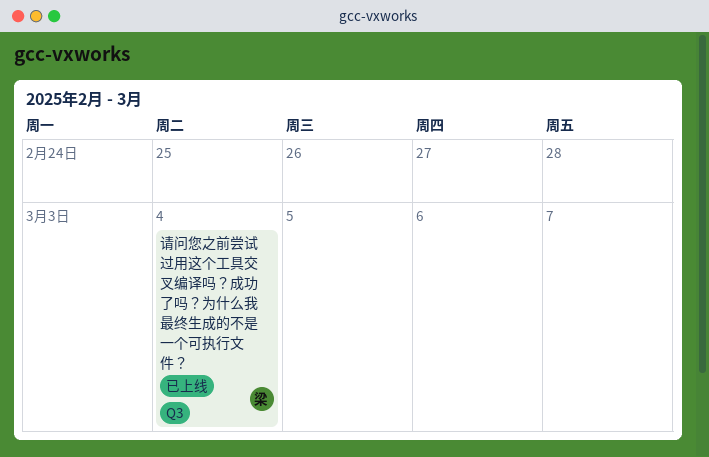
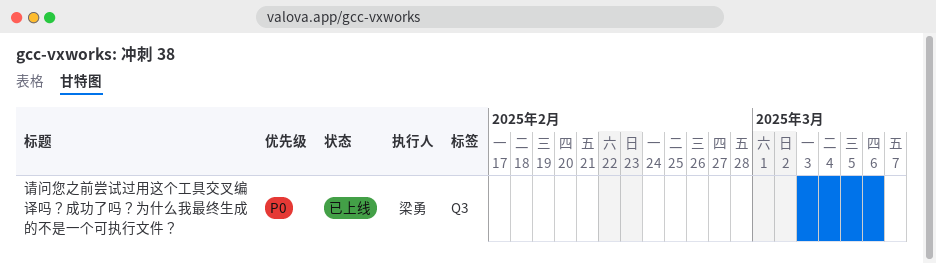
请问您之前尝试过用这个工具交叉编译吗？成功了吗？为什么我最终生成的不是一个可执行文件？, due: Mar 4 -> Mar 6

